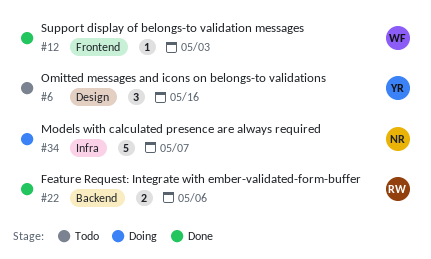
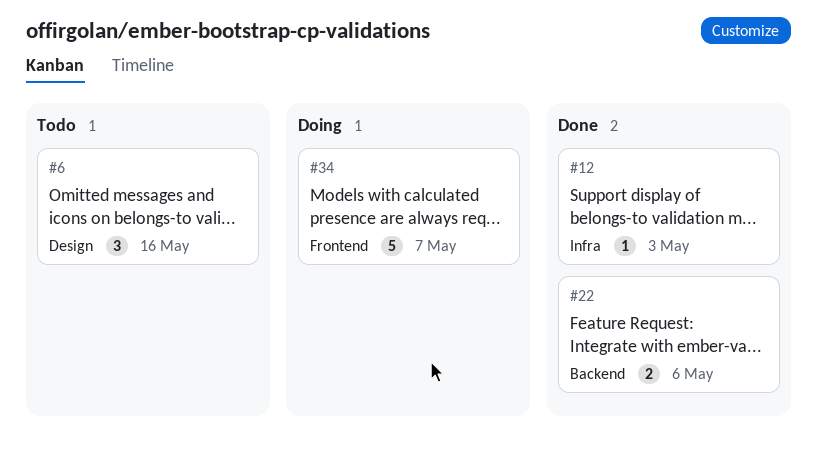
#12, label: Frontend -> Infra
#34, label: Infra -> Frontend

